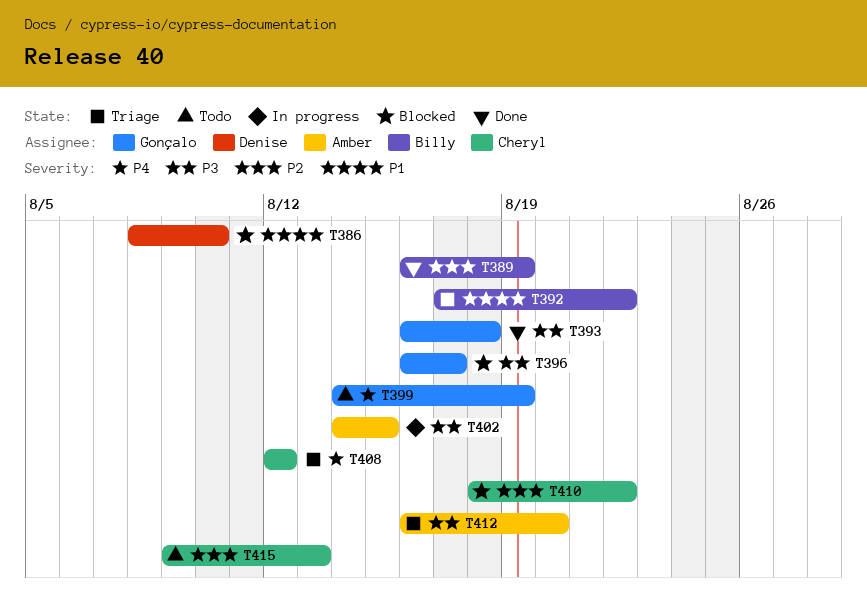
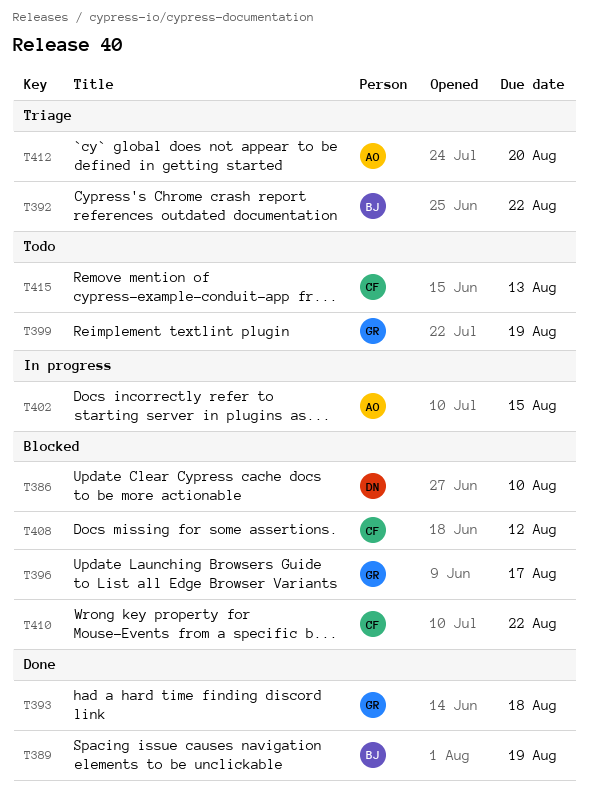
T408, status: Triage -> Blocked

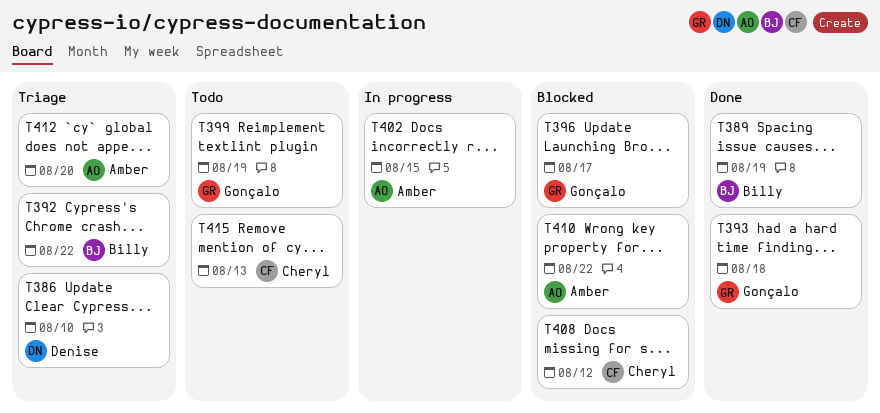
T386, status: Blocked -> Triage
T410, owner: Cheryl -> Amber

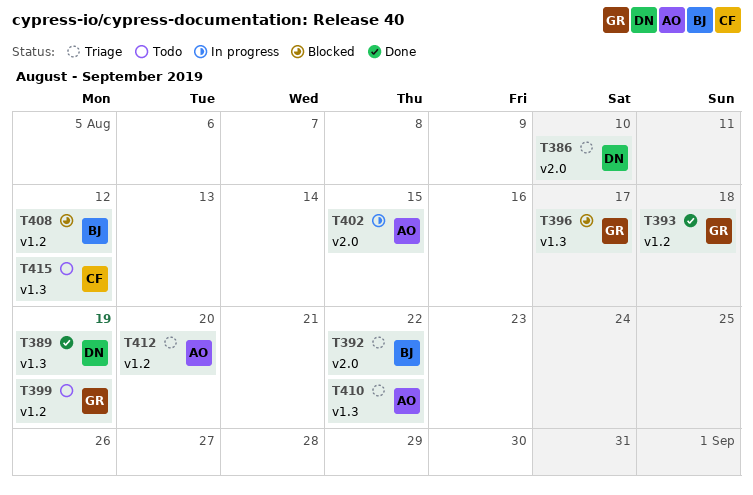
T389, owner: Billy -> Denise
T408, owner: Cheryl -> Billy
T410, status: Blocked -> Triage
T415, due: Aug 13 -> Aug 12

